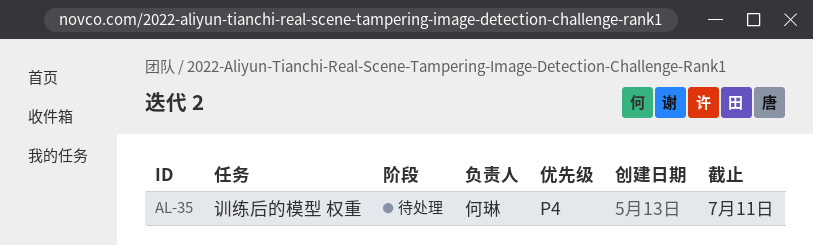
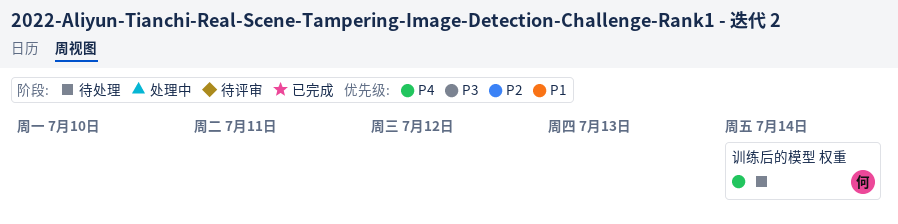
训练后的模型 权重, due: Jul 11 -> Jul 14

